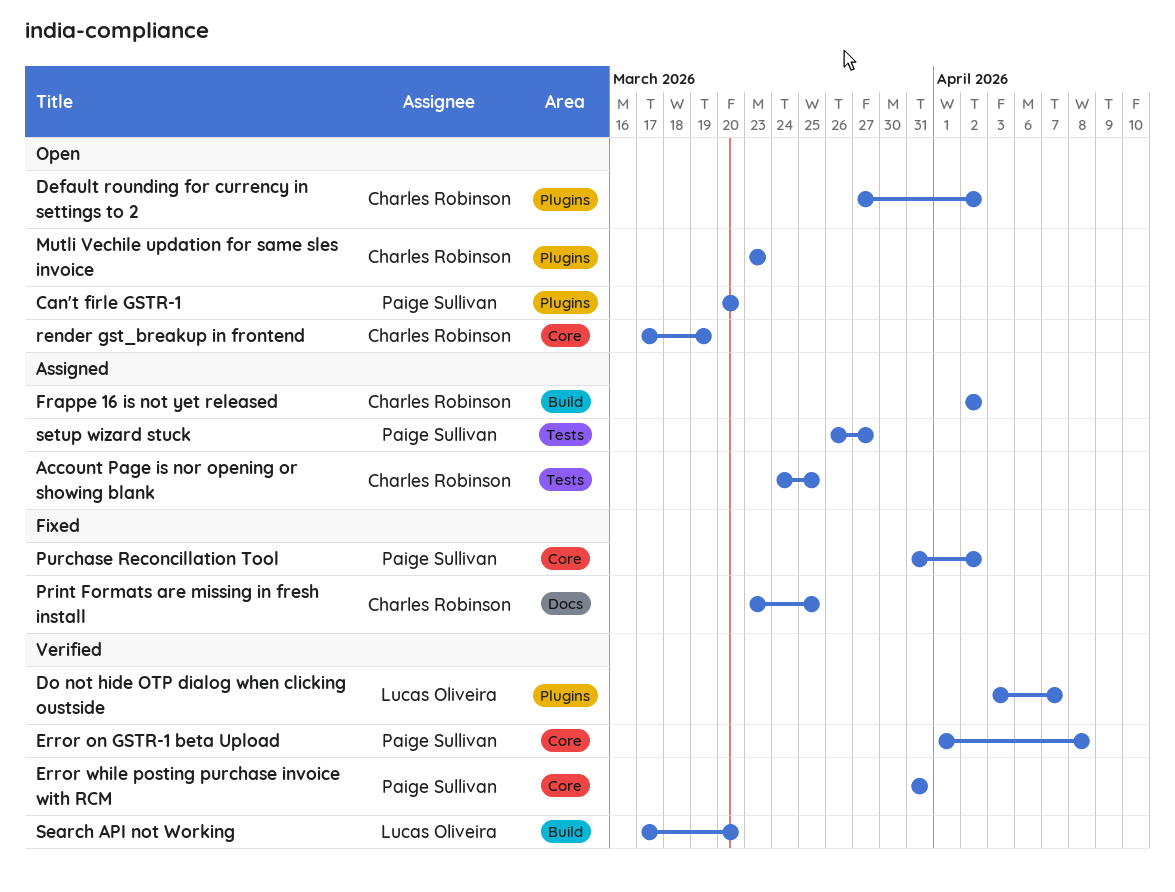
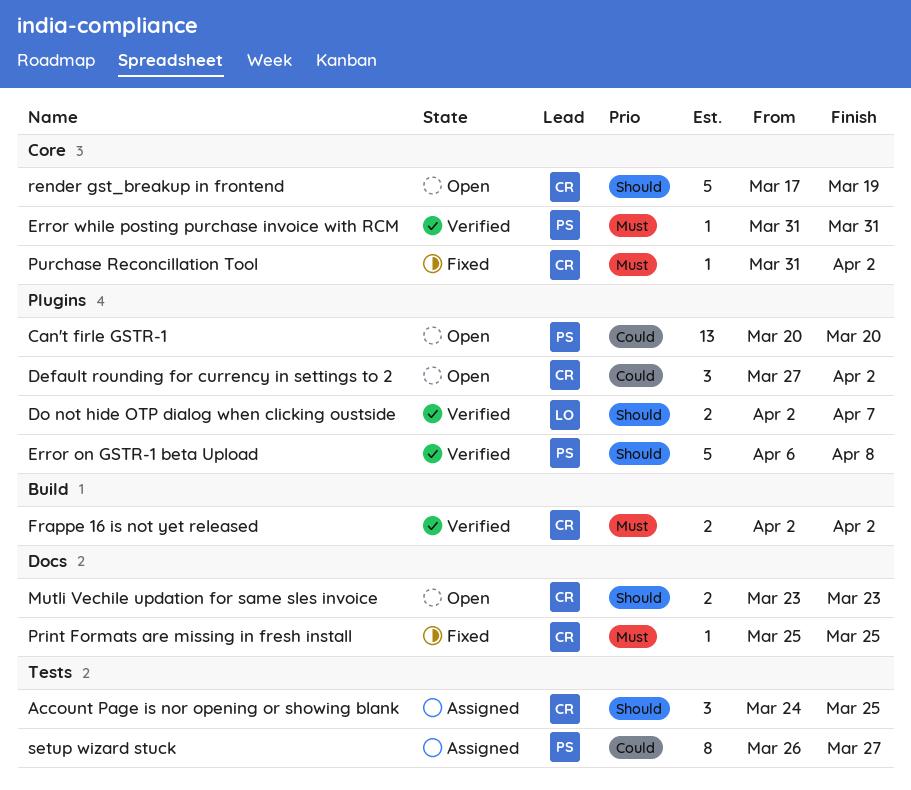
Do not hide OTP dialog when clicking oustside, start: Apr 3 -> Apr 2
Error on GSTR-1 beta Upload, label: Core -> Plugins
Error on GSTR-1 beta Upload, start: Apr 1 -> Apr 6
Frappe 16 is not yet released, status: Assigned -> Verified
Mutli Vechile updation for same sles invoice, label: Plugins -> Docs
Print Formats are missing in fresh install, start: Mar 23 -> Mar 25
Purchase Reconcillation Tool, owner: Paige Sullivan -> Charles Robinson
Search API not Working: present -> none

